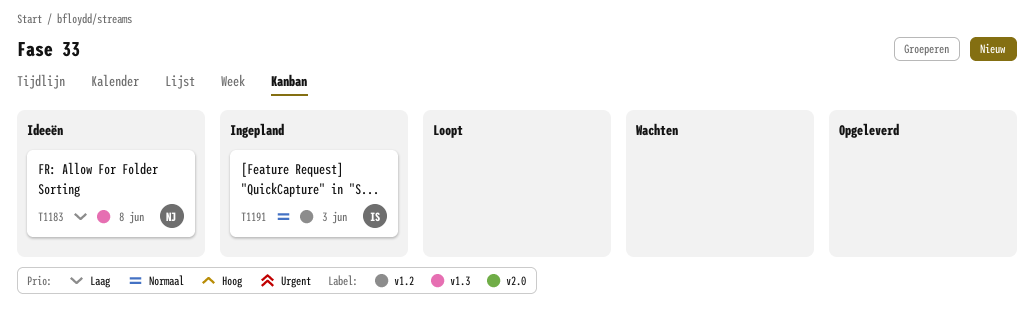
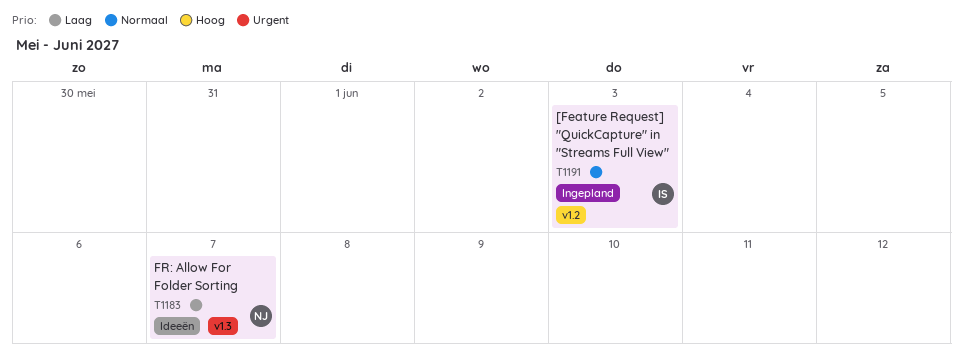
T1183, due: Jun 8 -> Jun 7

